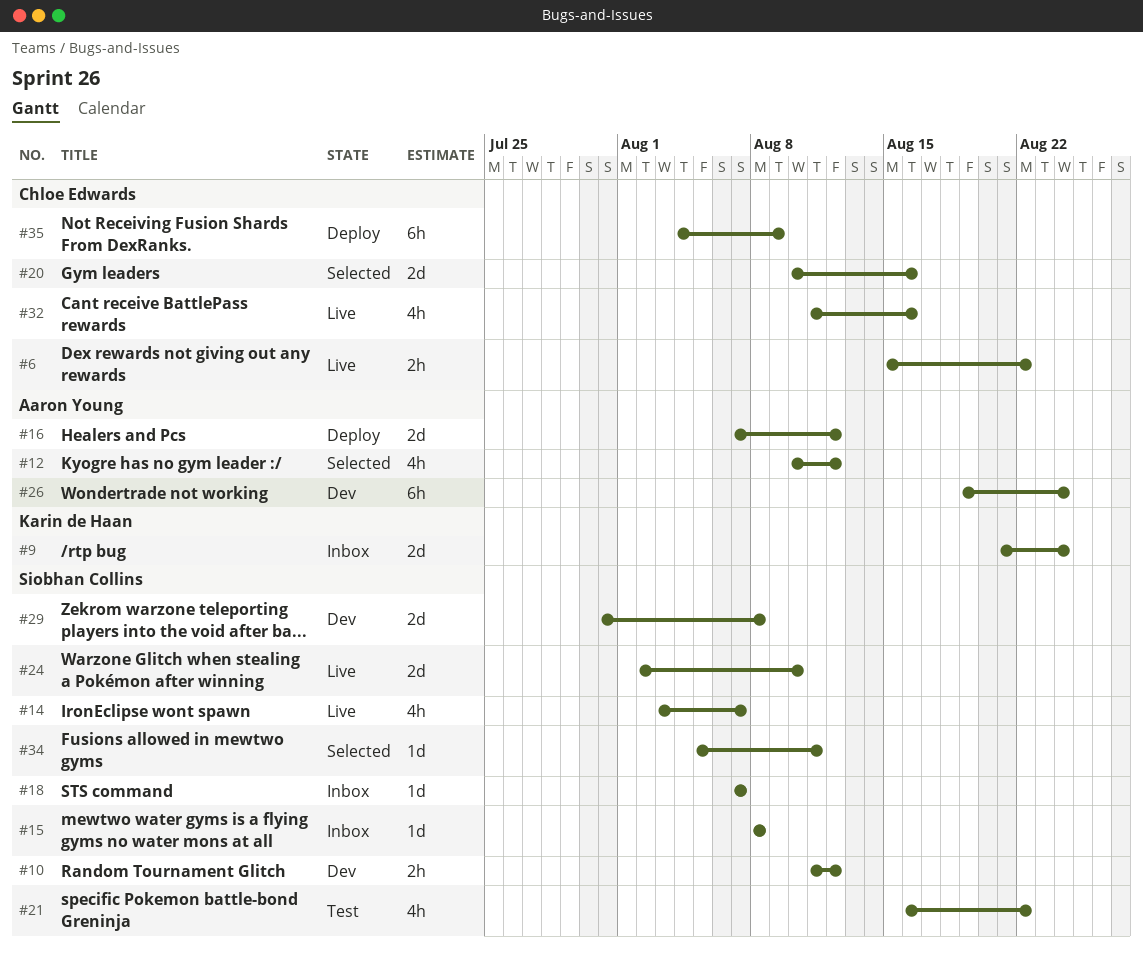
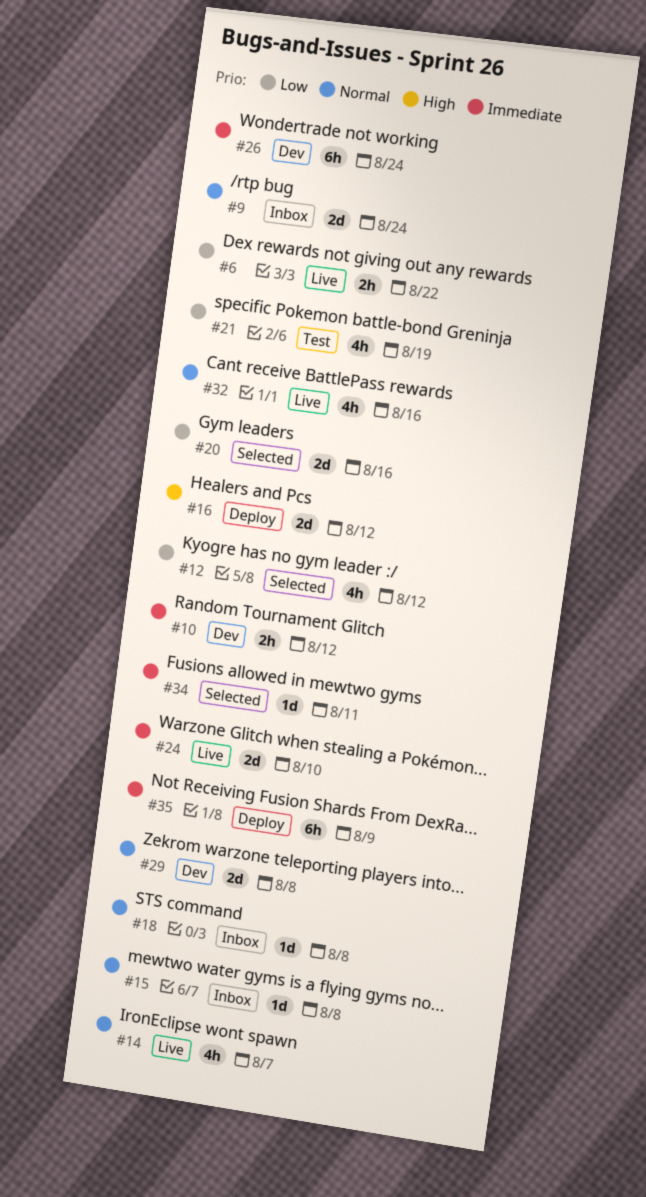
#18, due: Aug 7 -> Aug 8
#21, due: Aug 22 -> Aug 19

